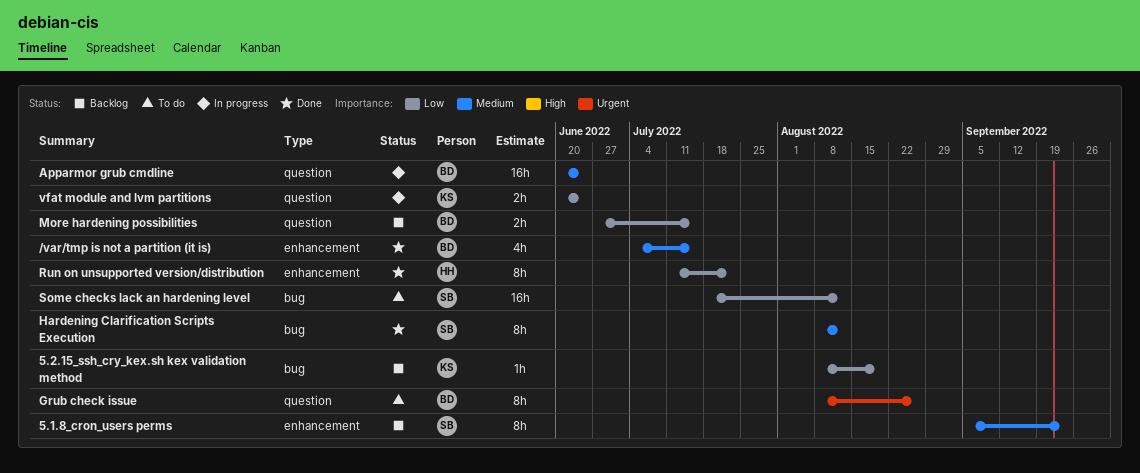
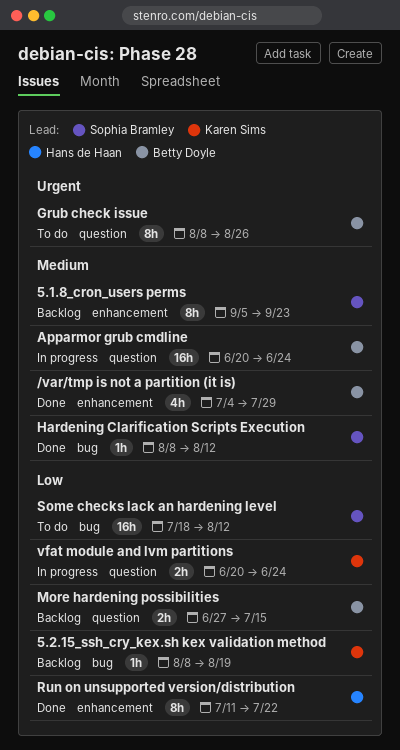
/var/tmp is not a partition (it is), due: Jul 15 -> Jul 29
Hardening Clarification Scripts Execution, estimate: 8h -> 1h

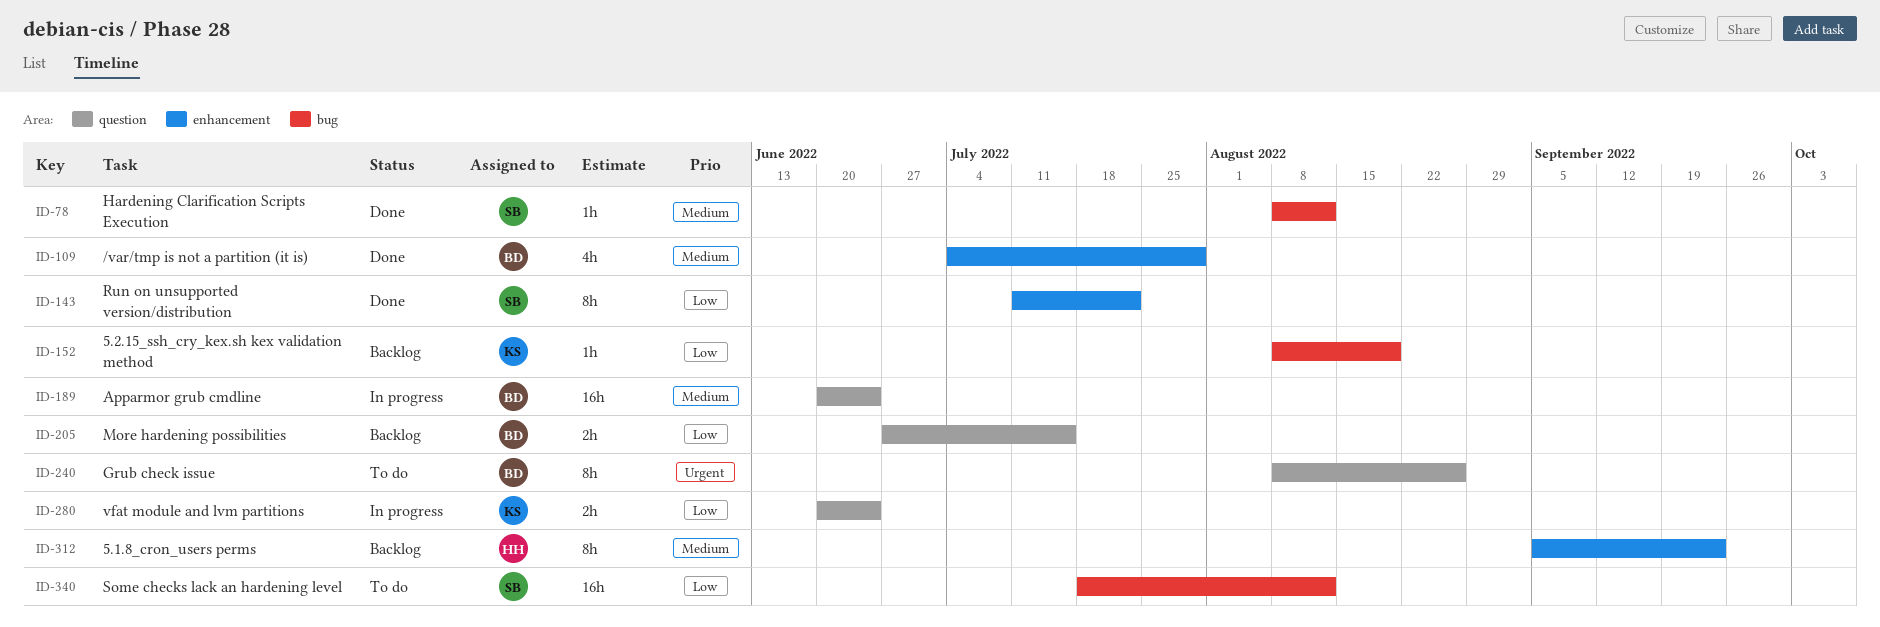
5.1.8_cron_users perms, owner: Sophia Bramley -> Hans de Haan
Run on unsupported version/distribution, owner: Hans de Haan -> Sophia Bramley

